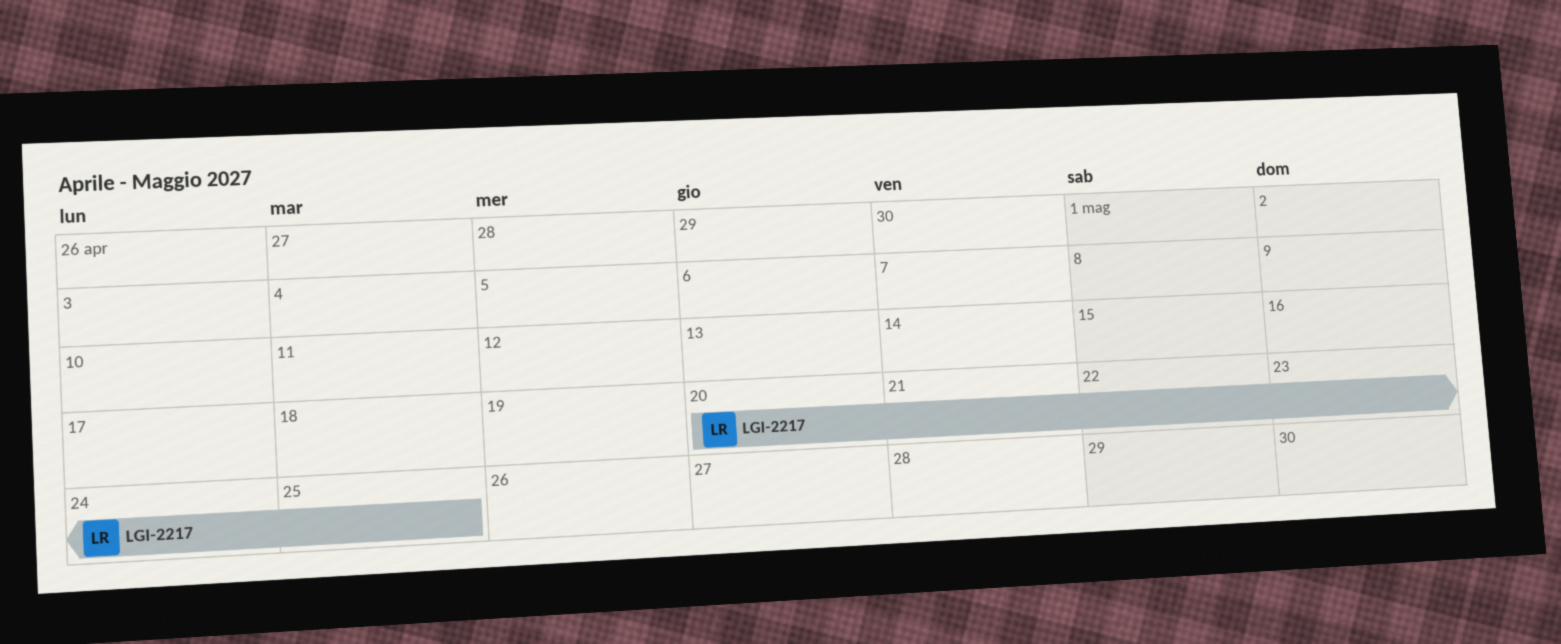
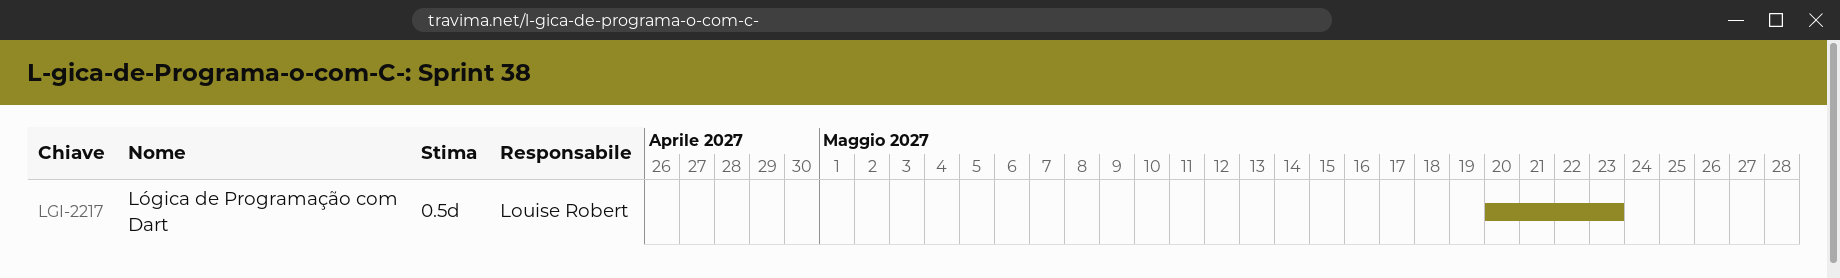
LGI-2217, due: May 25 -> May 23

